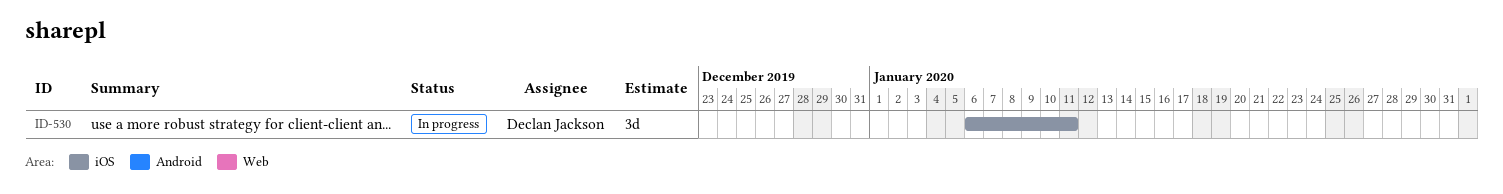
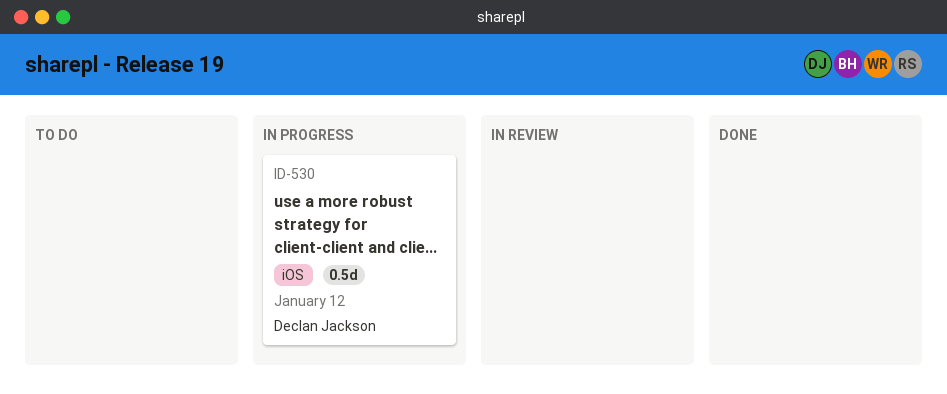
ID-530, estimate: 3d -> 0.5d
ID-530, due: Jan 11 -> Jan 12

